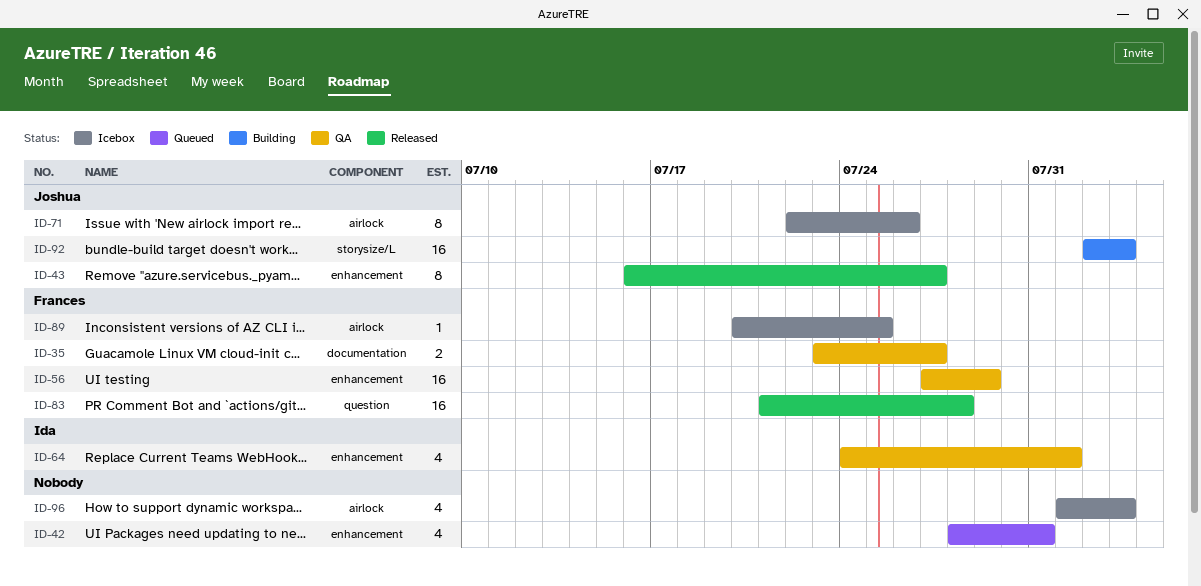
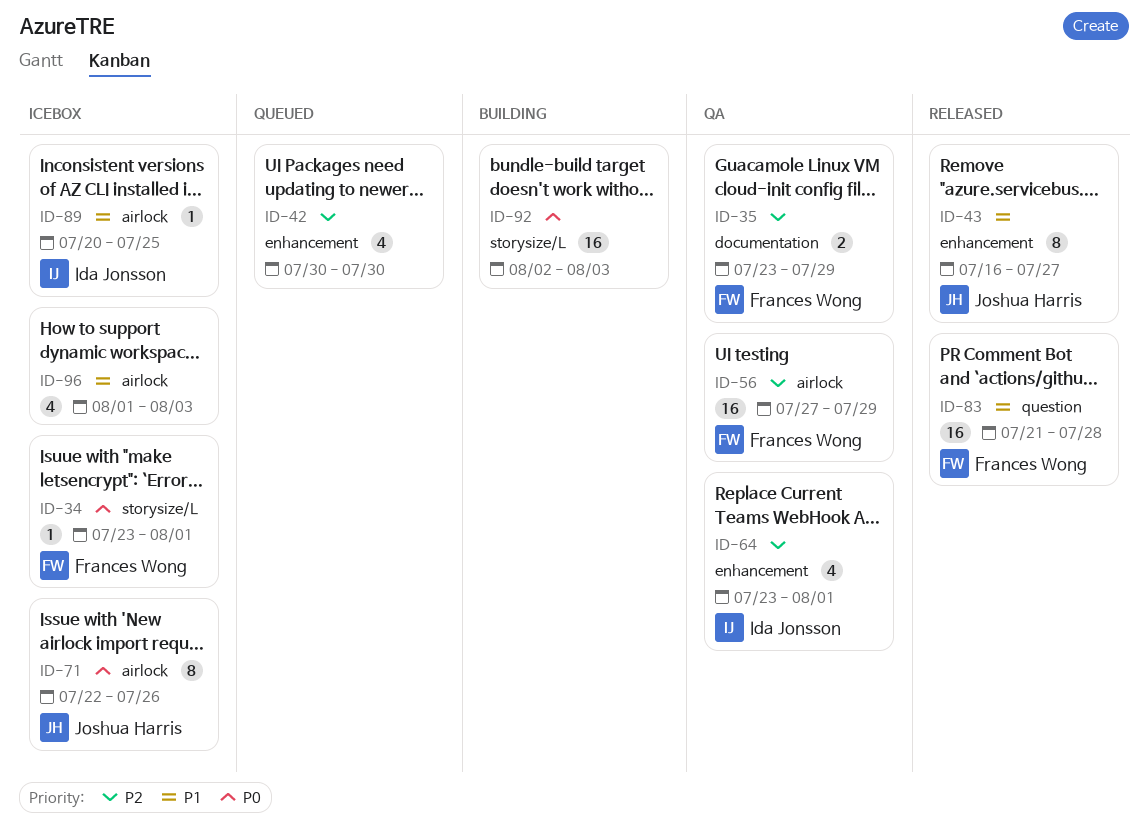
ID-34: none -> present
ID-35, due: Jul 27 -> Jul 29
ID-42, start: Jul 28 -> Jul 30
ID-42, due: Jul 31 -> Jul 30
ID-56, label: enhancement -> airlock
ID-64, start: Jul 24 -> Jul 23
ID-89, owner: Frances Wong -> Ida Jonsson
ID-92, owner: Joshua Harris -> none

